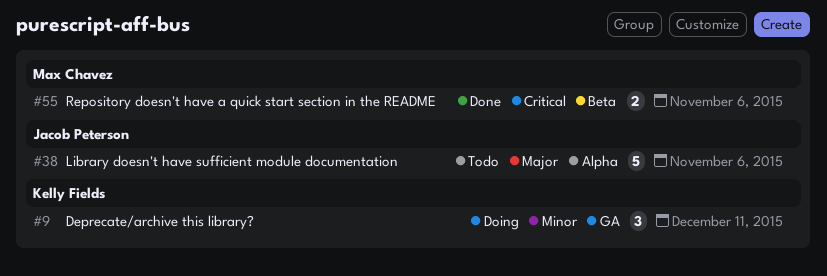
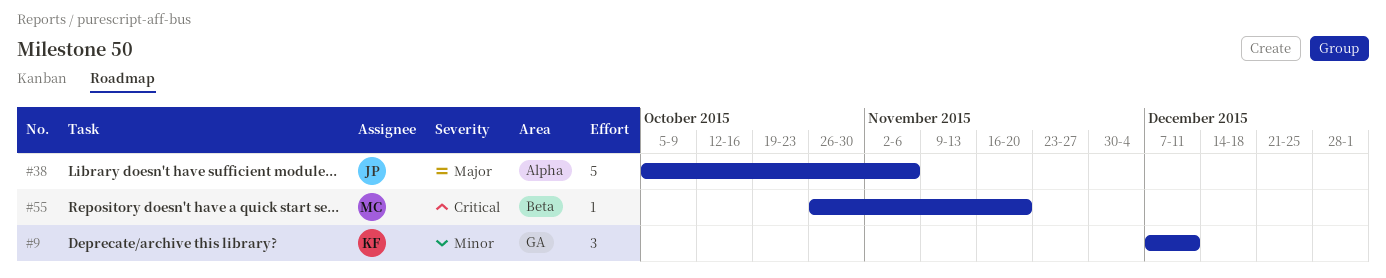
#55, estimate: 2 -> 1
#55, due: Nov 6 -> Nov 20

